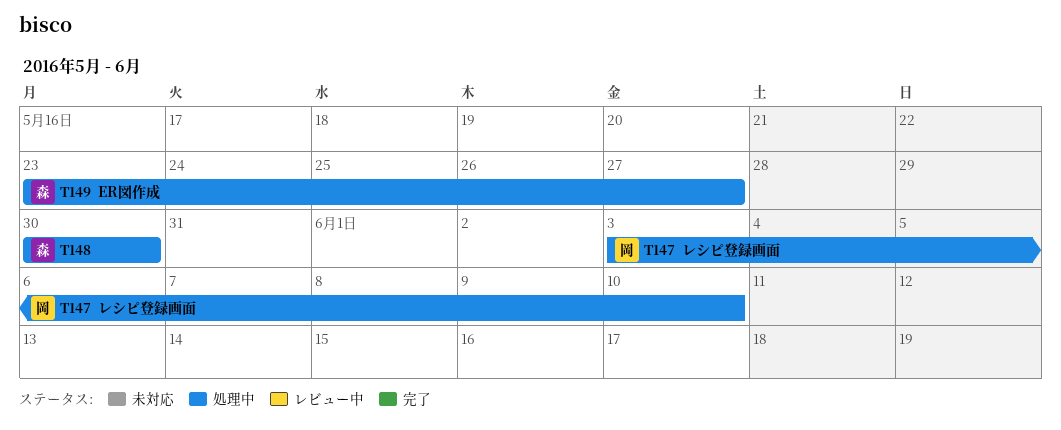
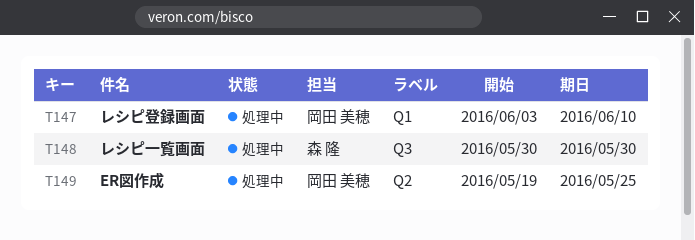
T149, owner: 森 隆 -> 岡田 美穂
T149, start: May 23 -> May 19
T149, due: May 27 -> May 25

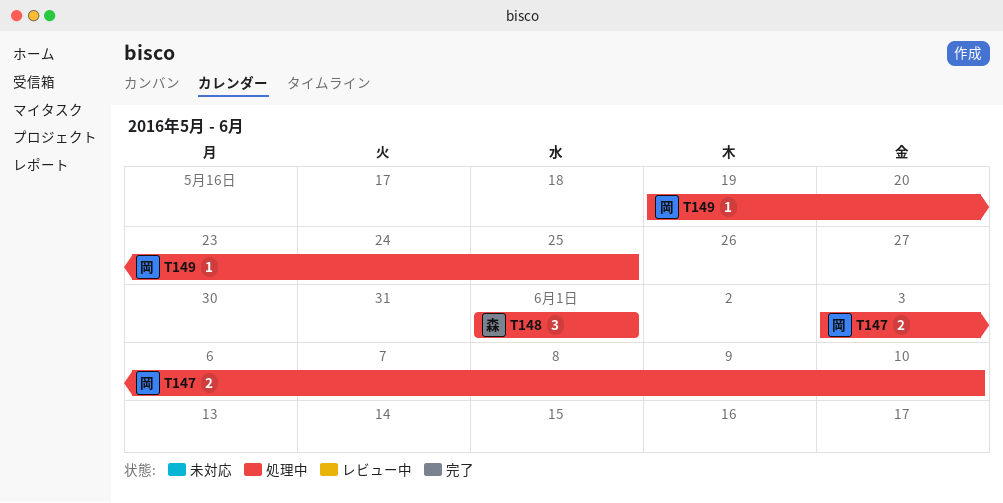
T148, start: May 30 -> Jun 1
T148, due: May 30 -> Jun 1

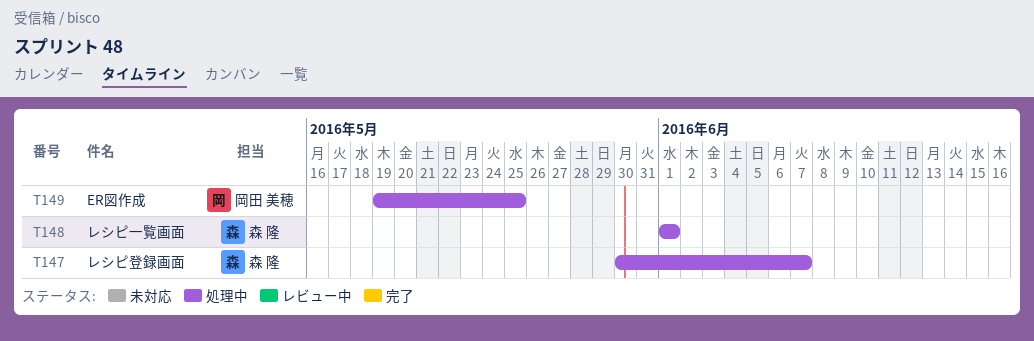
T147, owner: 岡田 美穂 -> 森 隆
T147, start: Jun 3 -> May 30
T147, due: Jun 10 -> Jun 7

